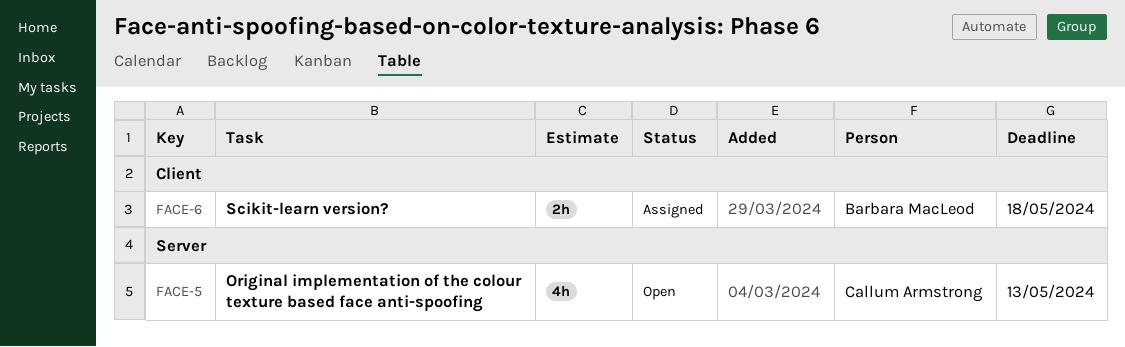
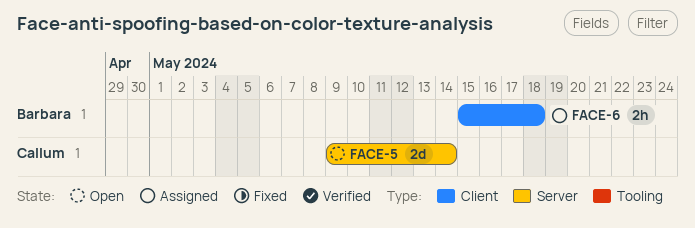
FACE-5, estimate: 4h -> 2d
FACE-5, due: May 13 -> May 14

